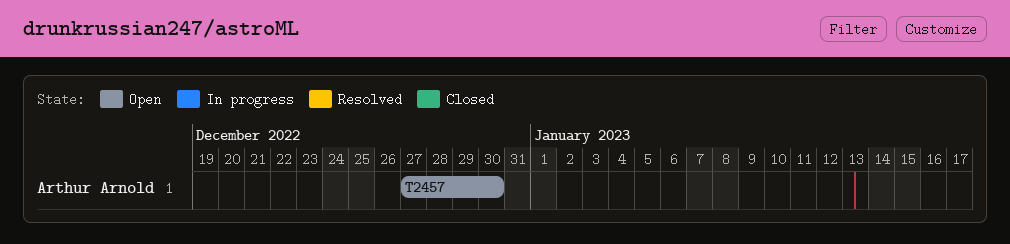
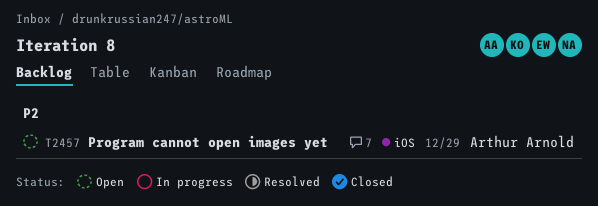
T2457, due: Dec 30 -> Dec 29

